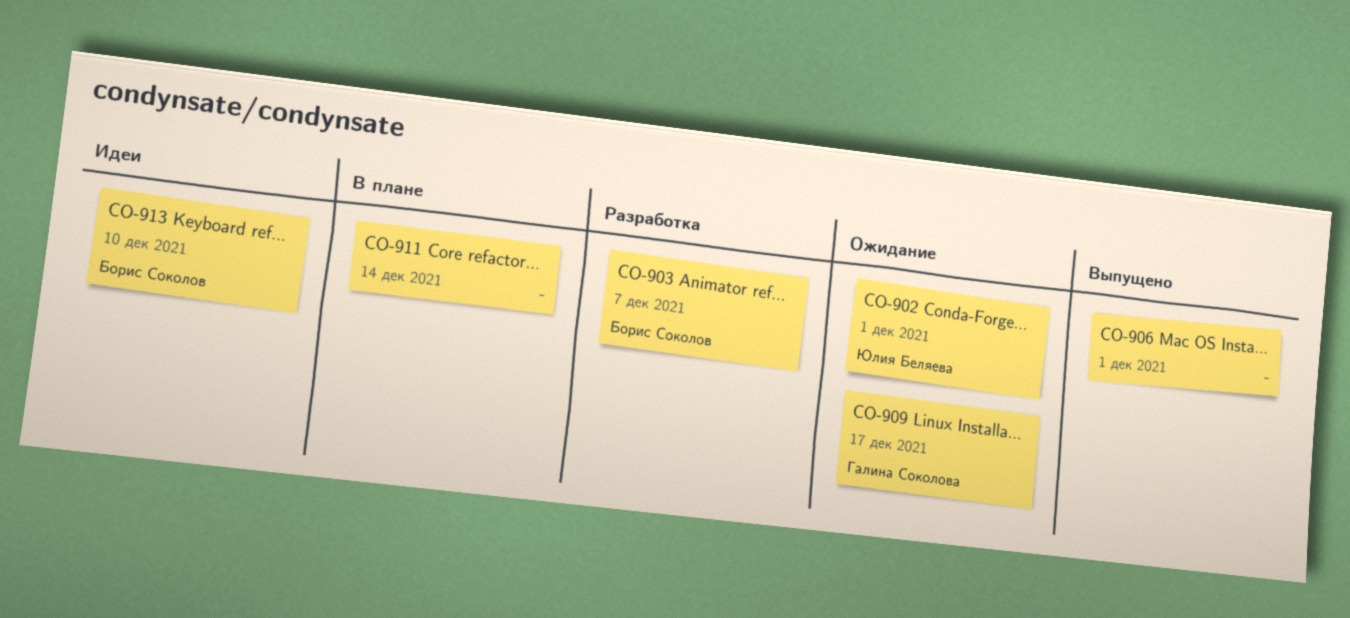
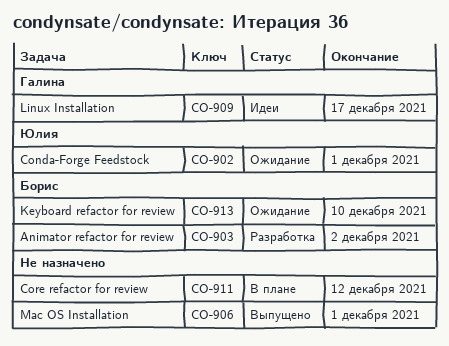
CO-903, due: Dec 7 -> Dec 2
CO-909, status: Ожидание -> Идеи
CO-911, due: Dec 14 -> Dec 12
CO-913, status: Идеи -> Ожидание

